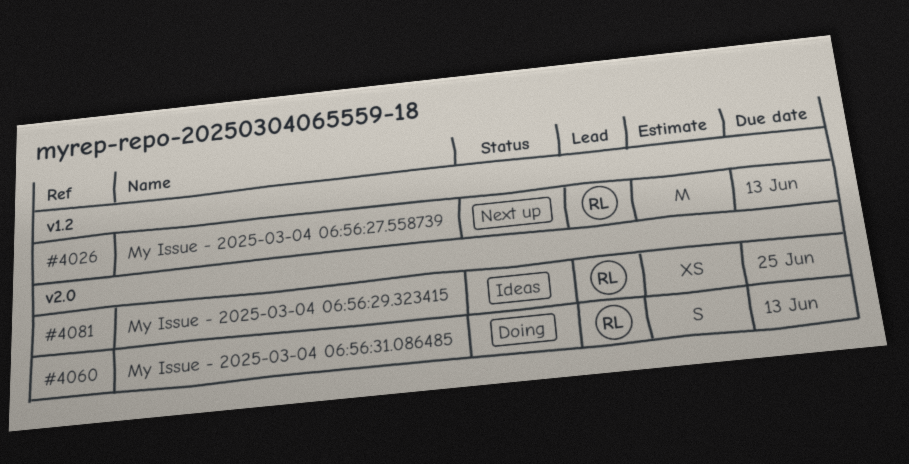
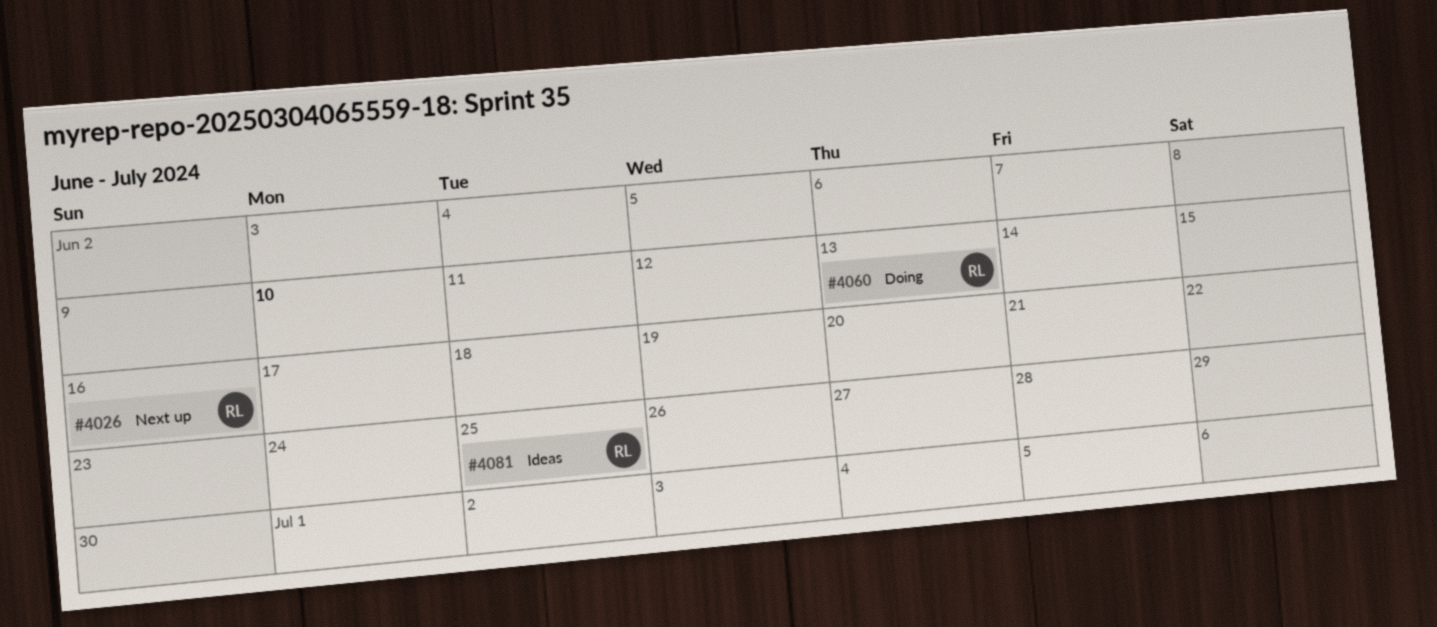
#4026, due: Jun 13 -> Jun 16

